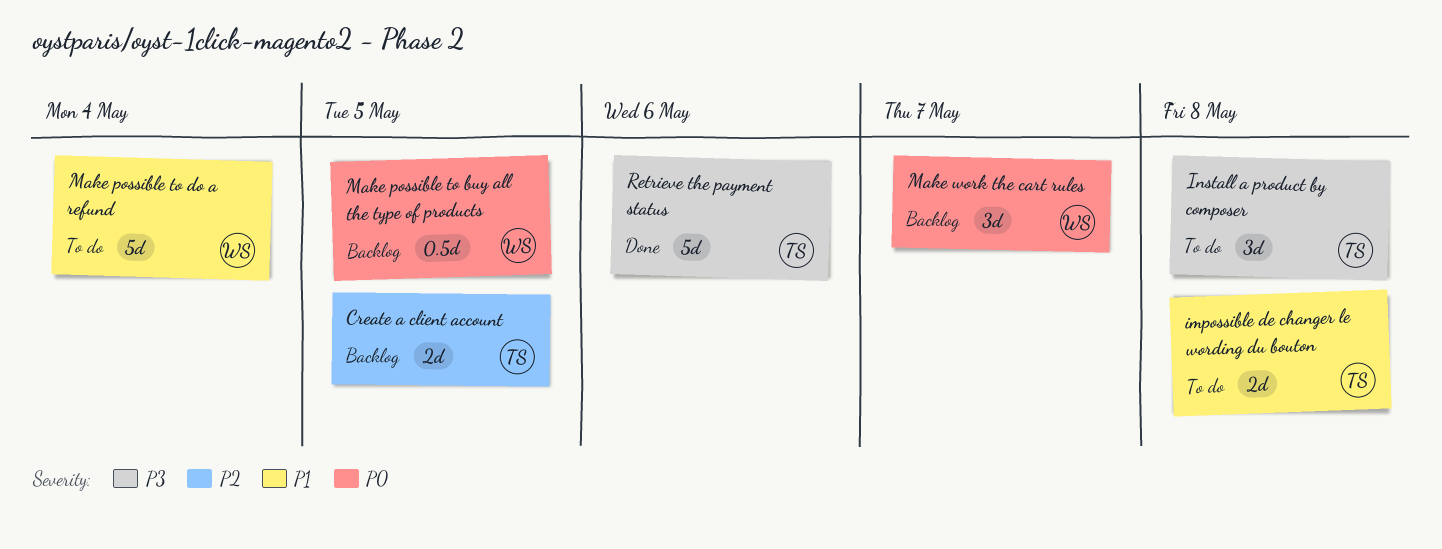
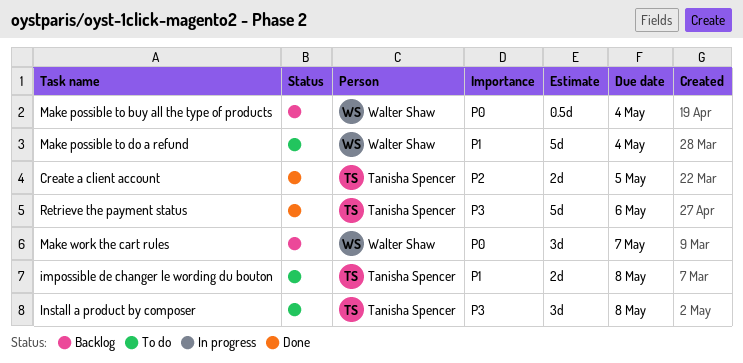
Create a client account, status: Backlog -> Done
Make possible to buy all the type of products, due: May 5 -> May 4

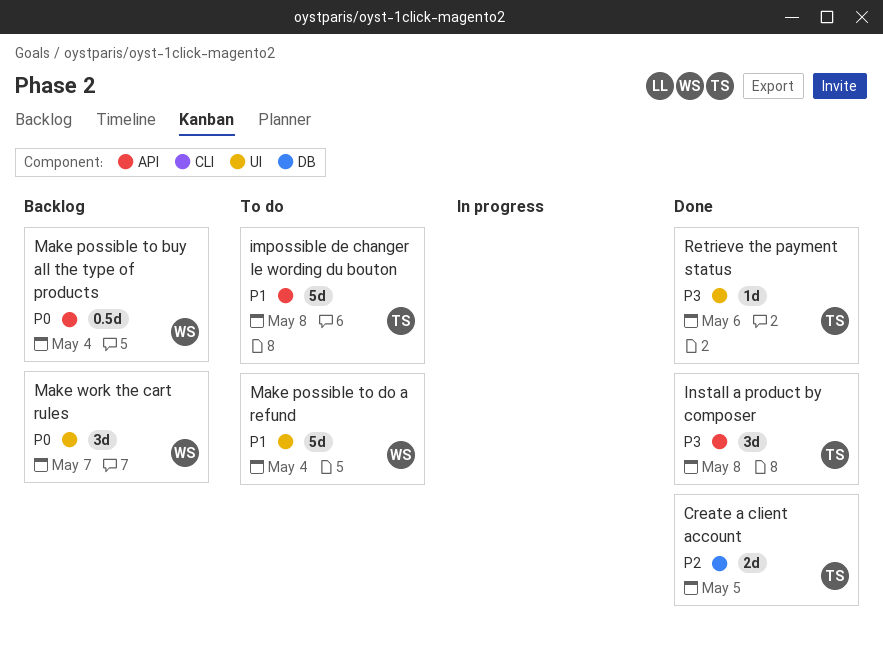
impossible de changer le wording du bouton, estimate: 2d -> 5d
Install a product by composer, status: To do -> Done
Retrieve the payment status, estimate: 5d -> 1d

